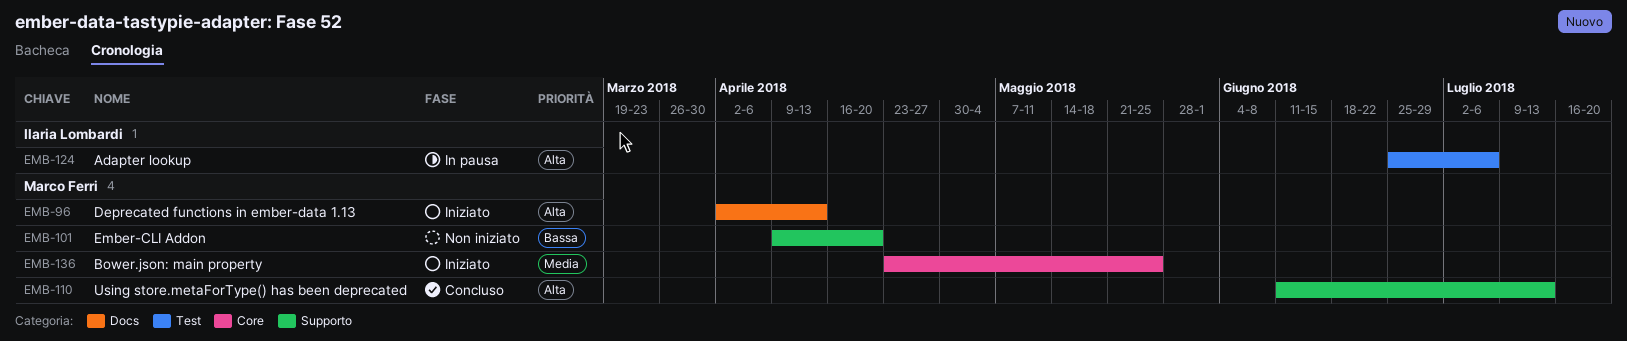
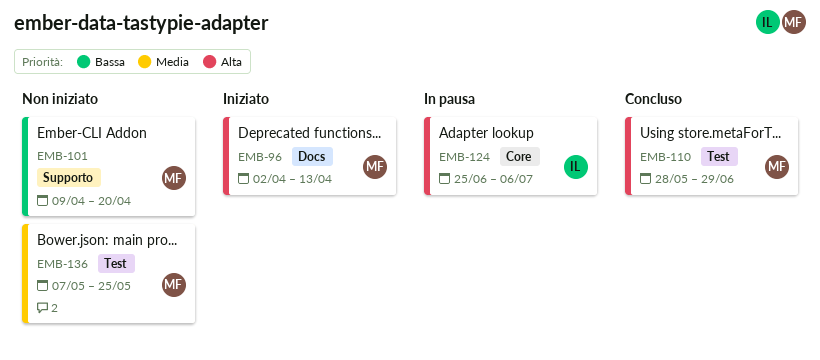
EMB-110, label: Supporto -> Test
EMB-110, start: Jun 11 -> May 28
EMB-110, due: Jul 13 -> Jun 29
EMB-124, label: Test -> Core
EMB-136, status: Iniziato -> Non iniziato
EMB-136, label: Core -> Test
EMB-136, start: Apr 23 -> May 7

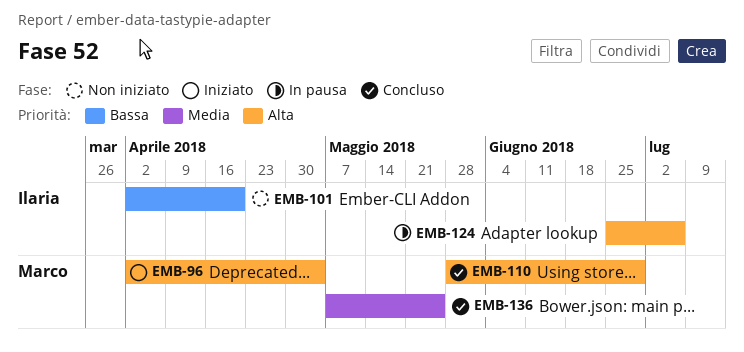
EMB-96, due: Apr 13 -> May 4
EMB-101, owner: Marco -> Ilaria
EMB-101, start: Apr 9 -> Apr 2
EMB-136, status: Non iniziato -> Concluso

